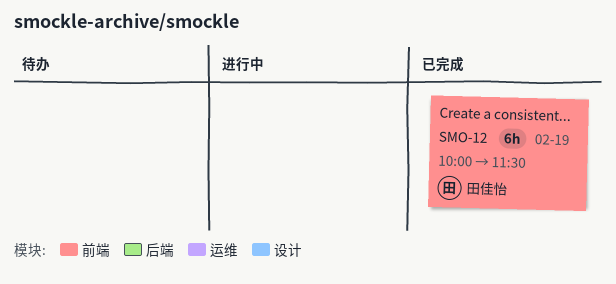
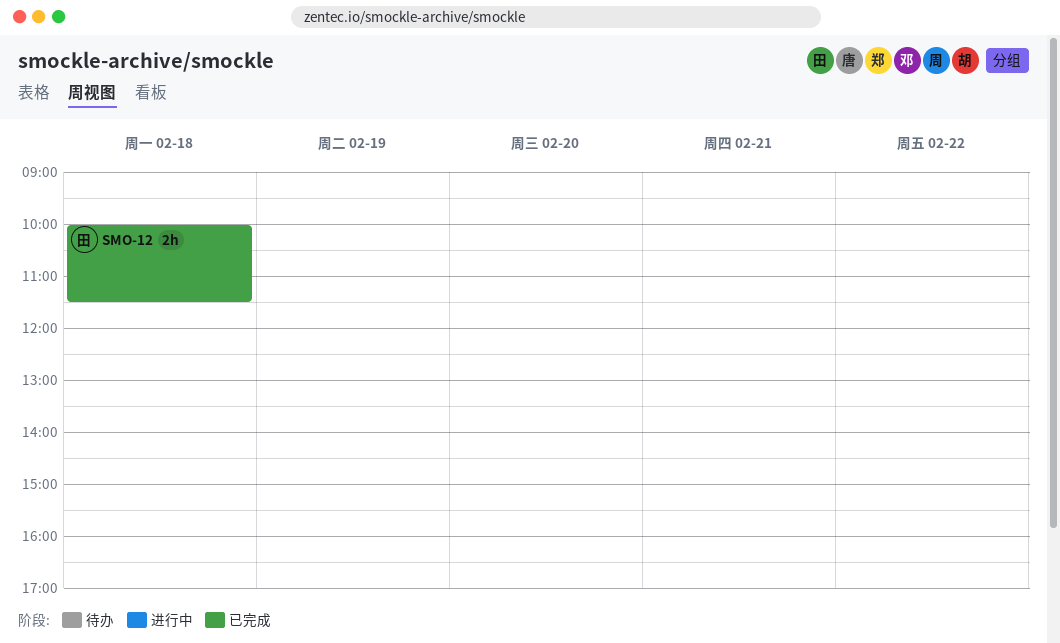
SMO-12, estimate: 6h -> 2h
SMO-12, day: Feb 19 -> Feb 18

